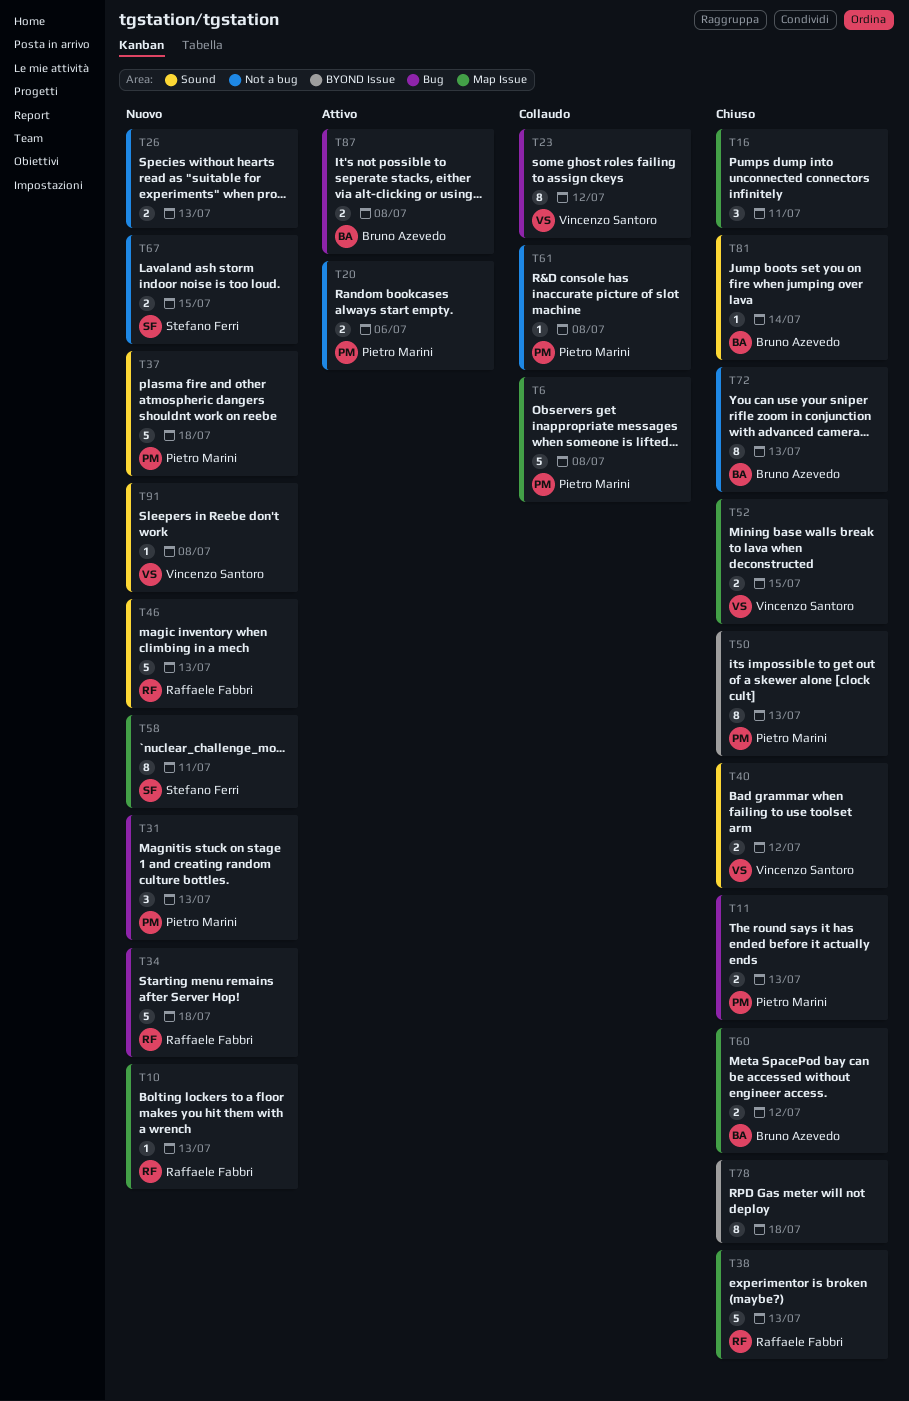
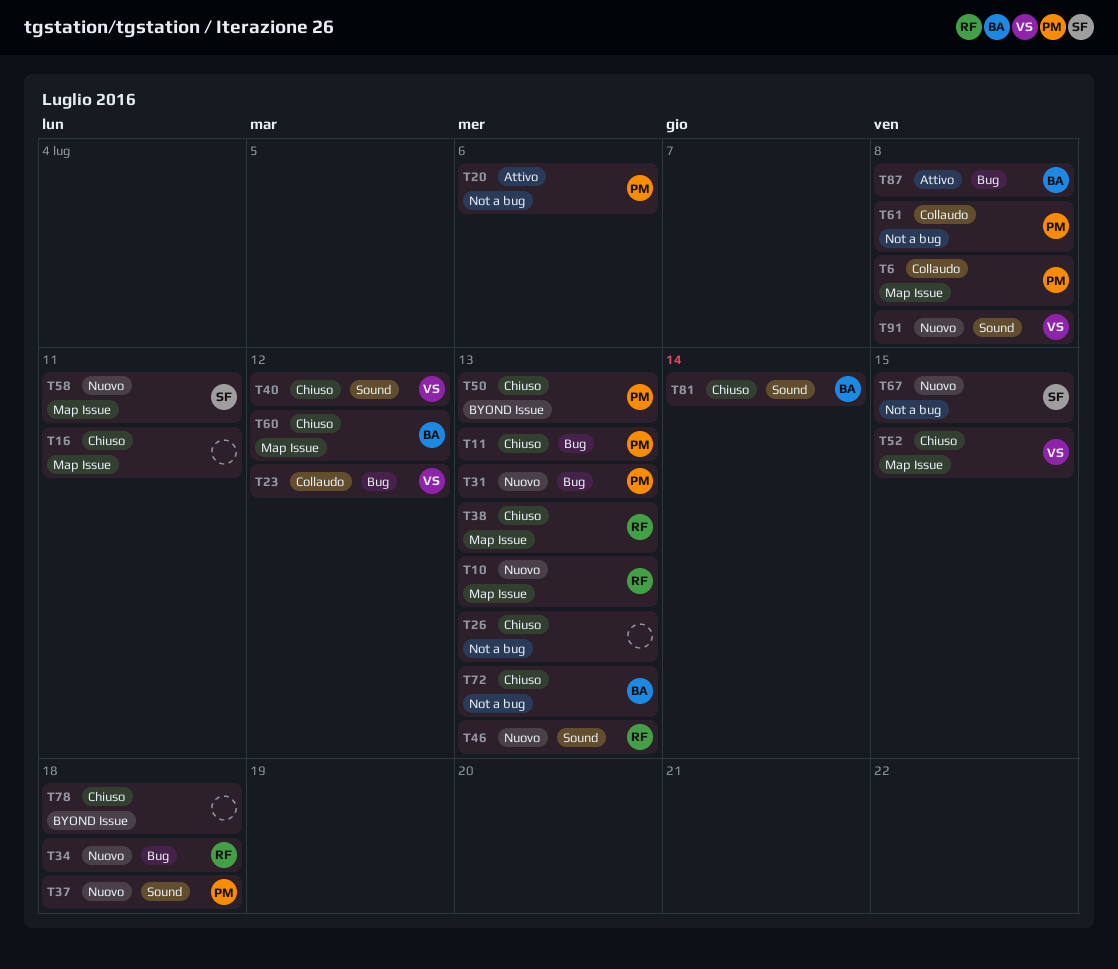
T26, status: Nuovo -> Chiuso

